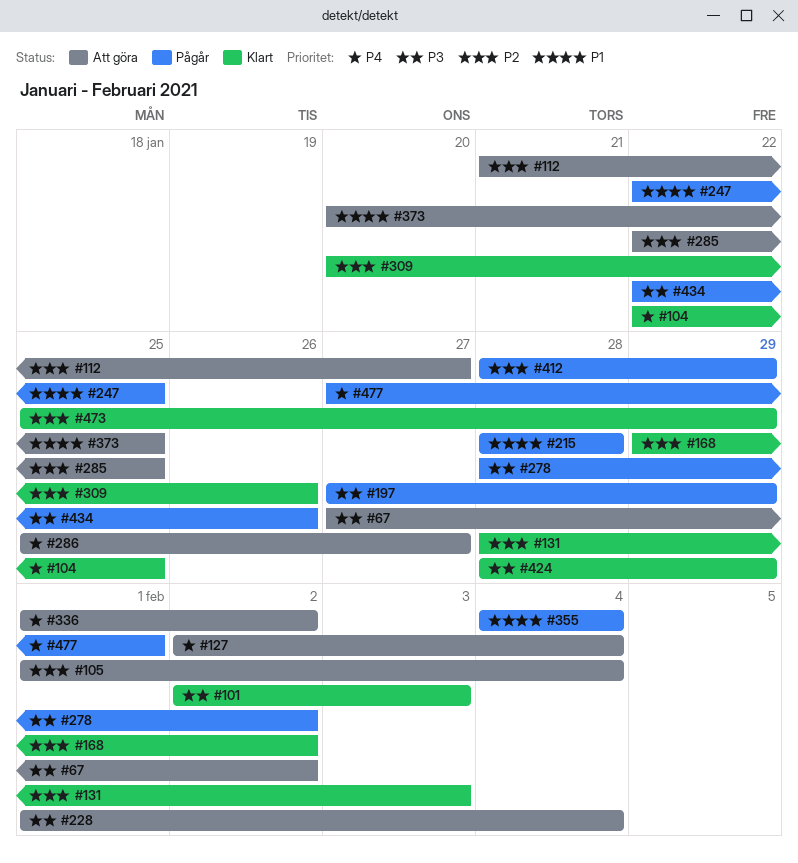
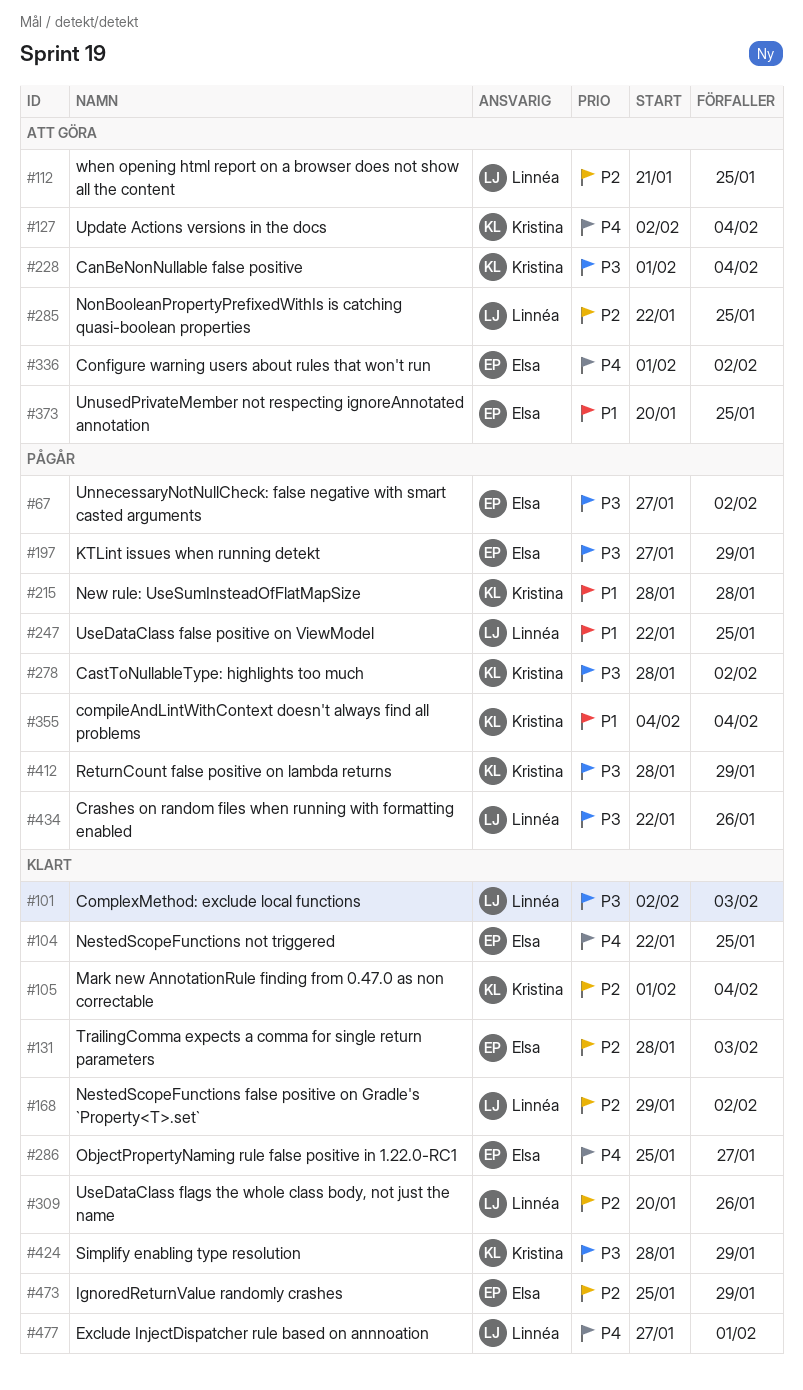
#67, status: Att göra -> Pågår
#105, status: Att göra -> Klart
#112, due: Jan 27 -> Jan 25
#286, status: Att göra -> Klart
#412, priority: P2 -> P3
#477, status: Pågår -> Klart

